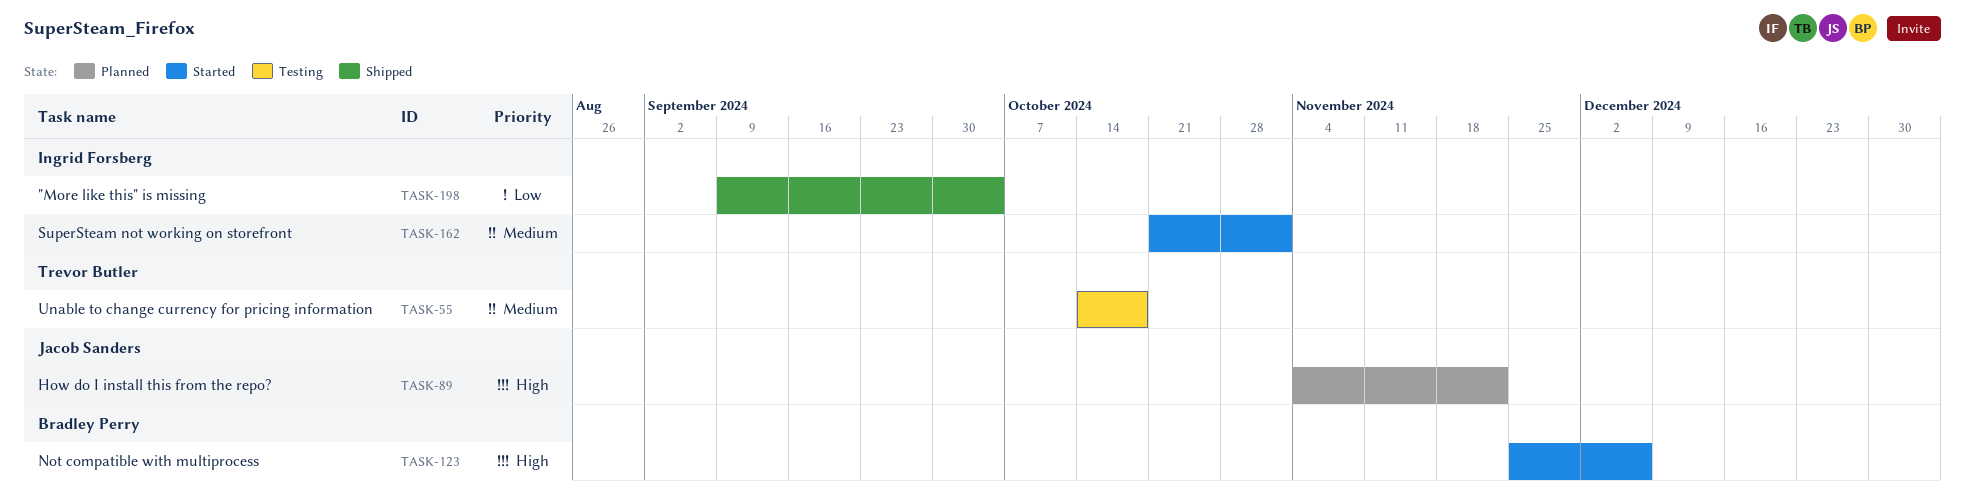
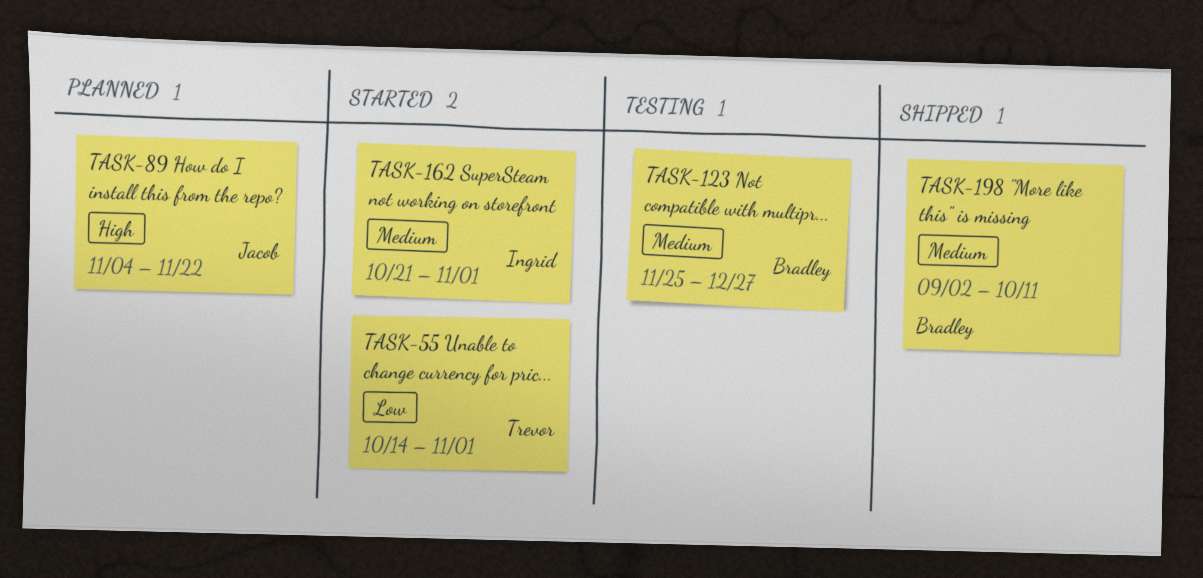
TASK-55, status: Testing -> Started
TASK-55, priority: Medium -> Low
TASK-55, due: Oct 18 -> Nov 1
TASK-123, status: Started -> Testing
TASK-123, priority: High -> Medium
TASK-123, due: Dec 6 -> Dec 27
TASK-198, owner: Ingrid Forsberg -> Bradley Perry
TASK-198, priority: Low -> Medium
TASK-198, start: Sep 9 -> Sep 2
TASK-198, due: Oct 4 -> Oct 11

